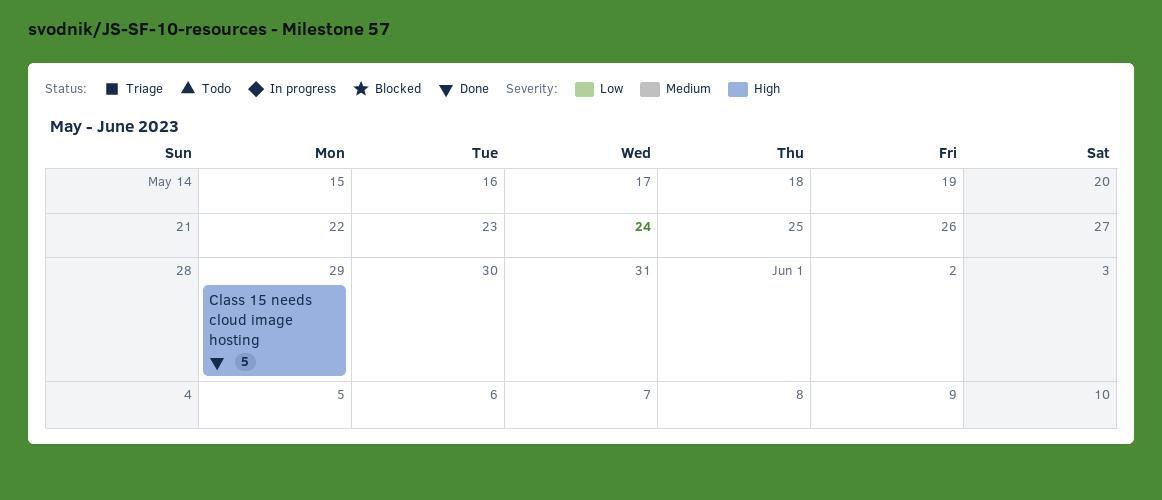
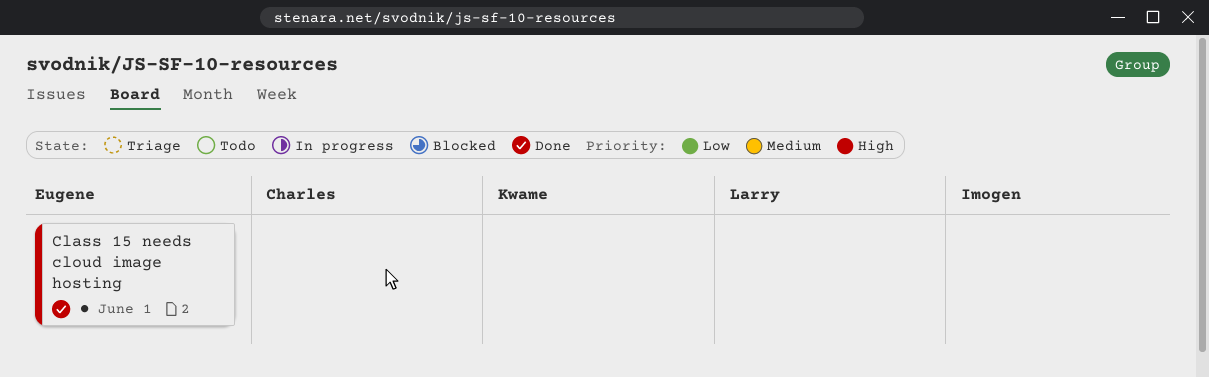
Class 15 needs cloud image hosting, estimate: 5 -> 1
Class 15 needs cloud image hosting, due: May 29 -> Jun 1

